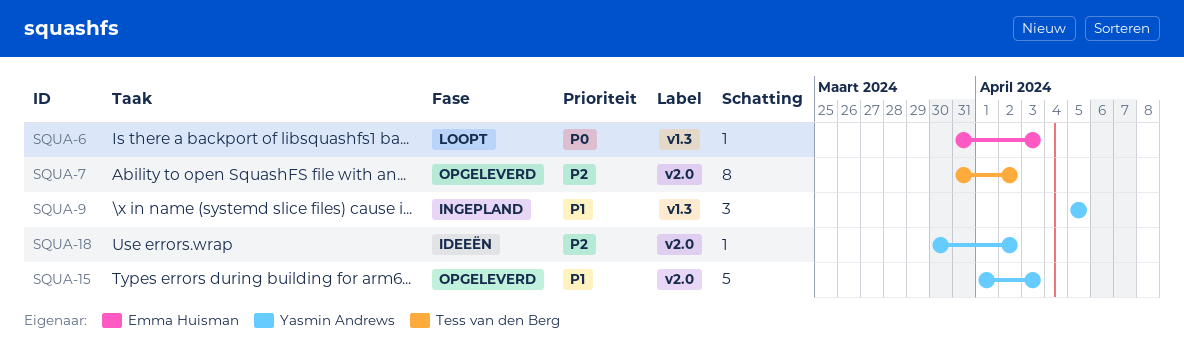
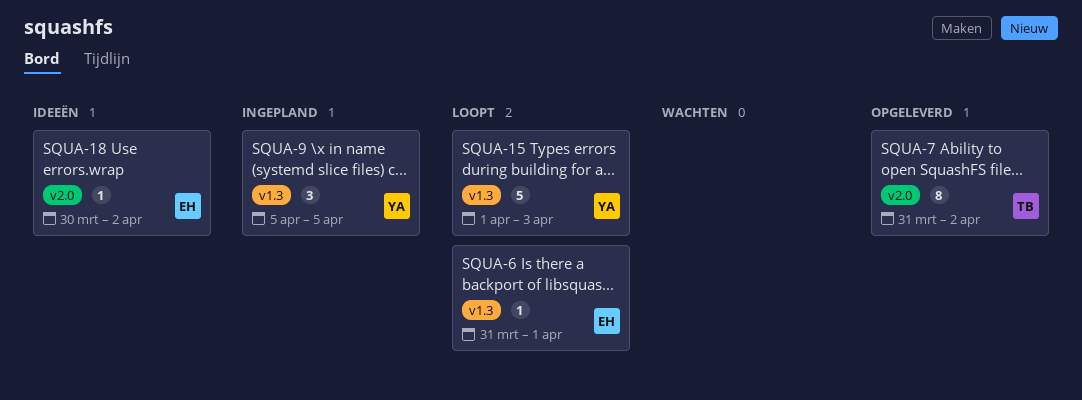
SQUA-6, due: Apr 3 -> Apr 1
SQUA-15, status: Opgeleverd -> Loopt
SQUA-15, label: v2.0 -> v1.3
SQUA-18, owner: Yasmin Andrews -> Emma Huisman

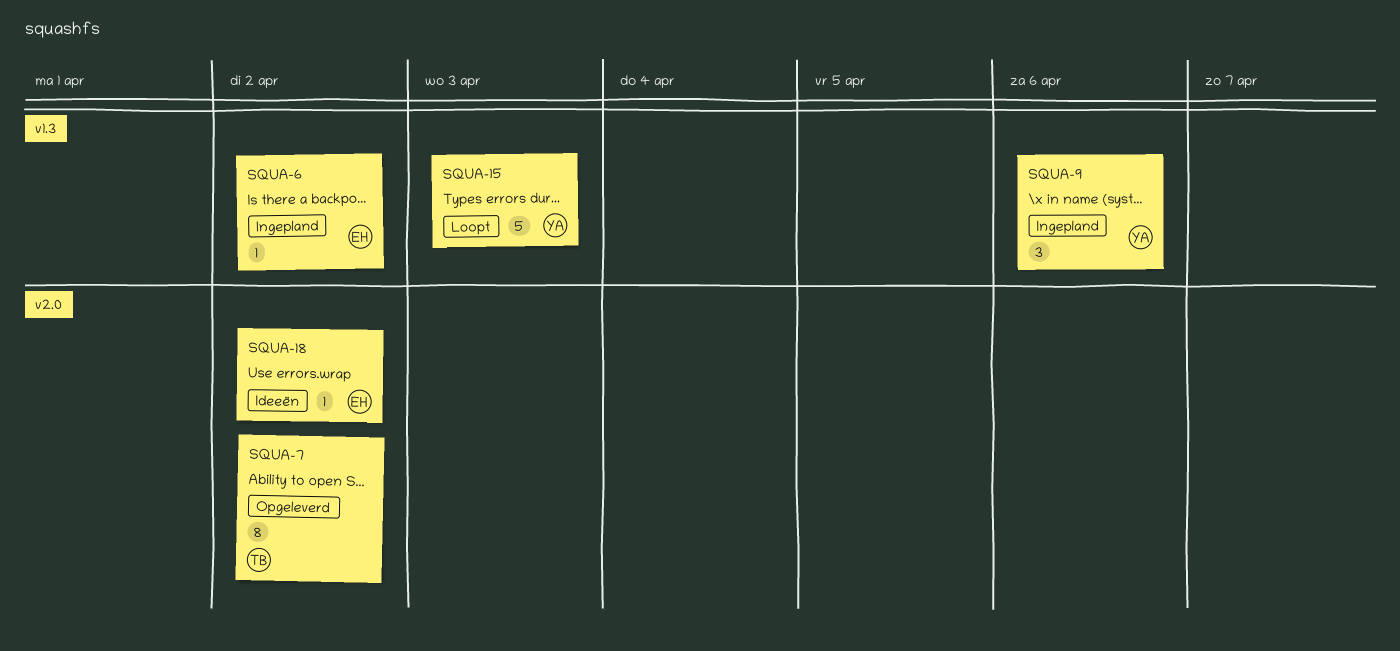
SQUA-6, status: Loopt -> Ingepland
SQUA-6, due: Apr 1 -> Apr 2
SQUA-9, due: Apr 5 -> Apr 6

